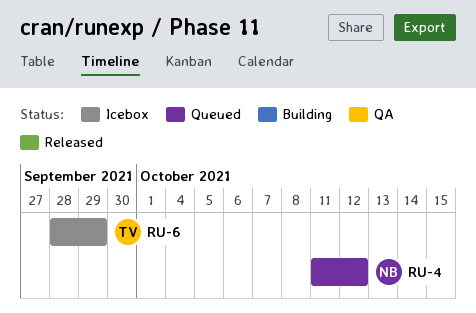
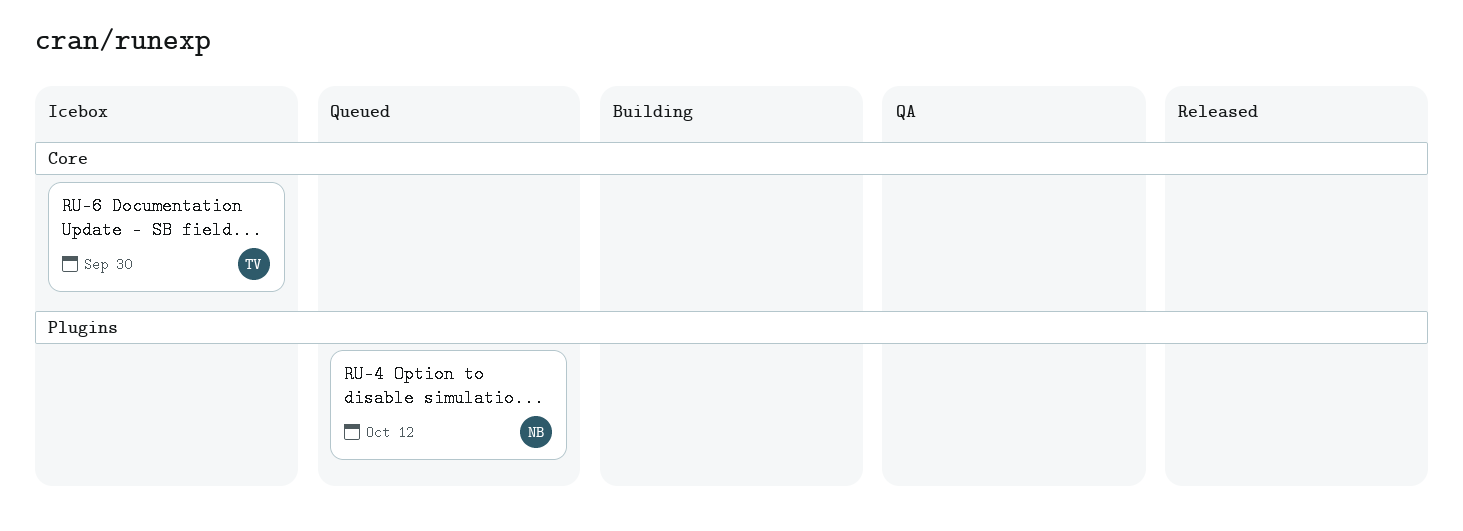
RU-6, due: Sep 29 -> Sep 30

